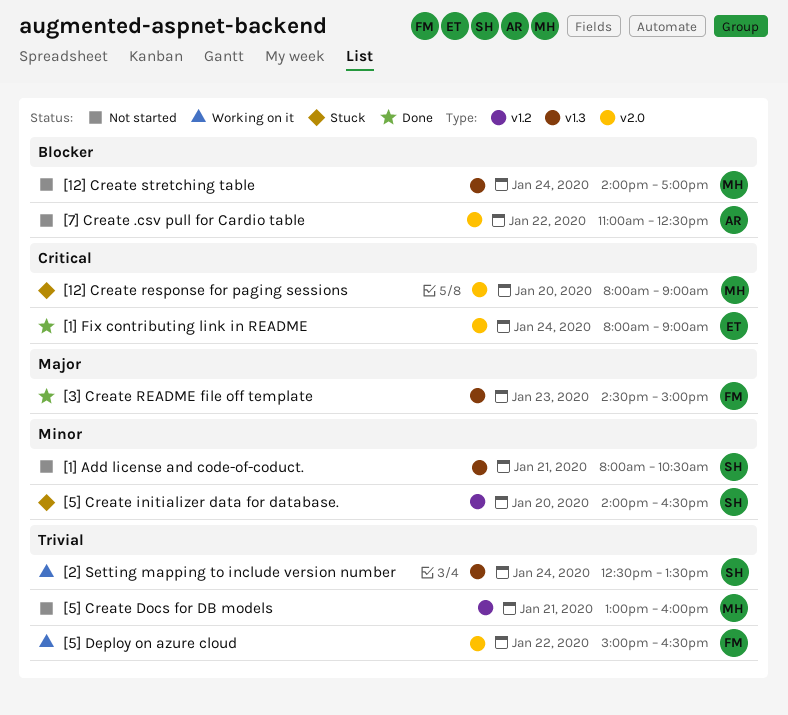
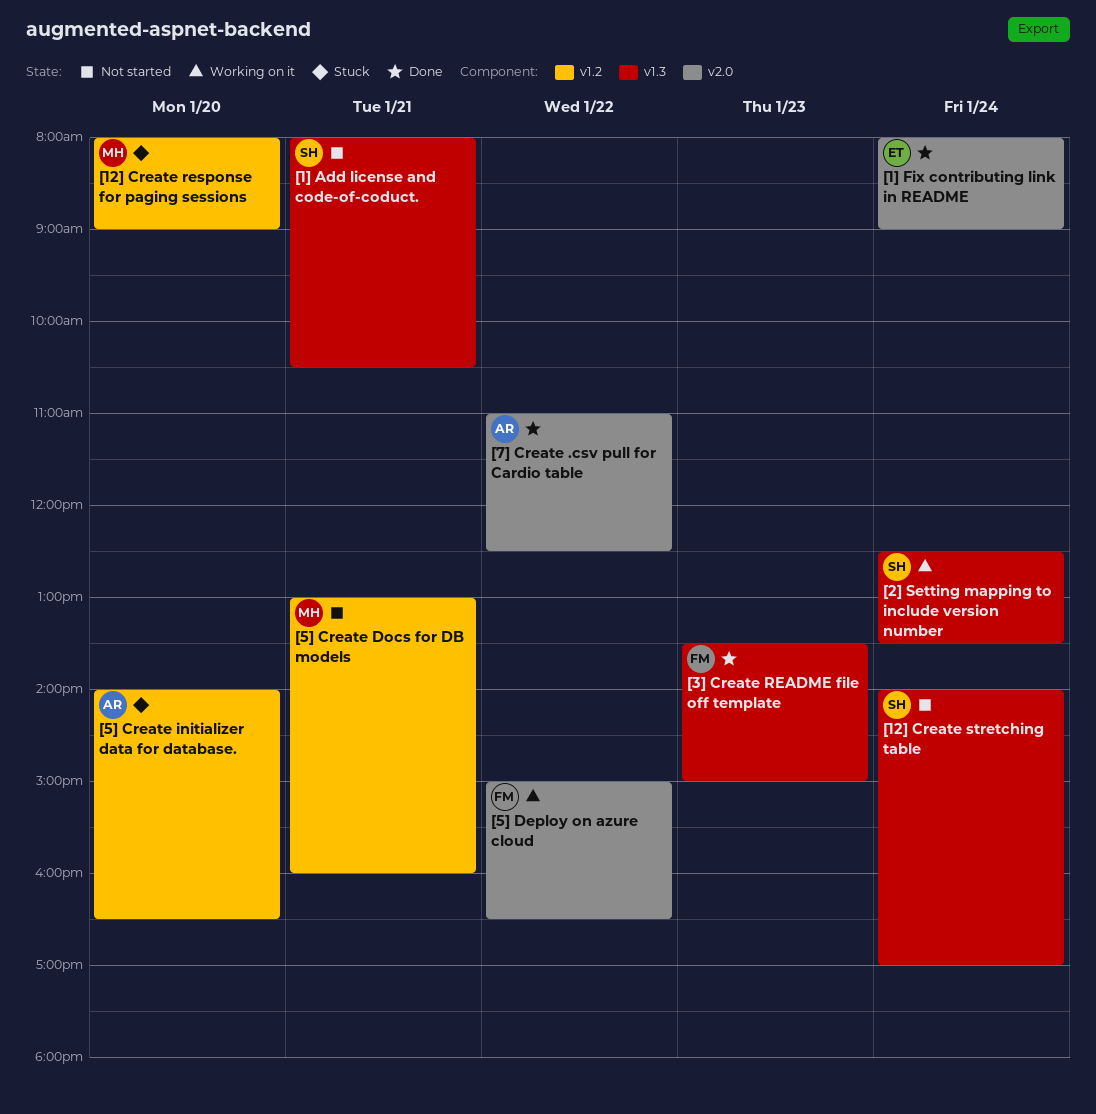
[12] Create response for paging sessions, label: v2.0 -> v1.2
[12] Create stretching table, owner: MH -> SH
[3] Create README file off template, begins: 14:30 -> 13:30
[5] Create initializer data for database., owner: SH -> AR
[7] Create .csv pull for Cardio table, status: Not started -> Done

